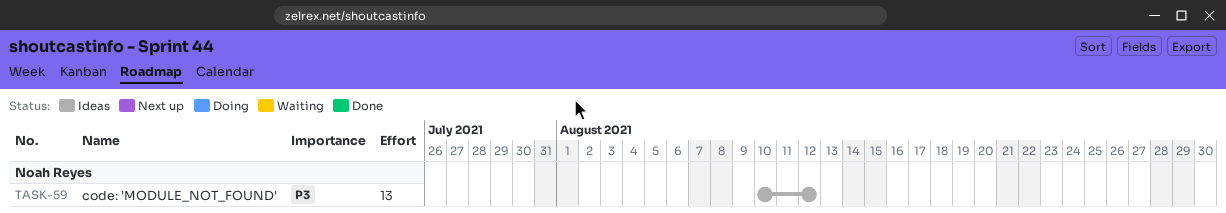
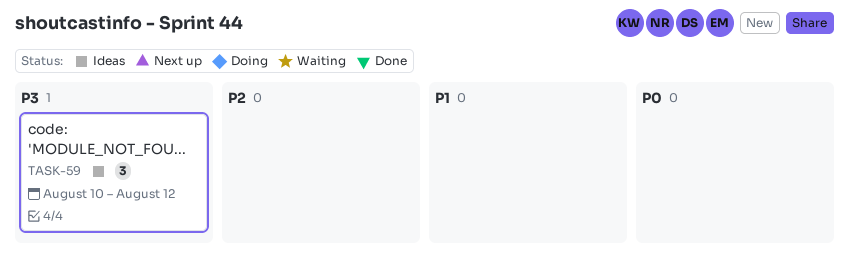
TASK-59, estimate: 13 -> 3

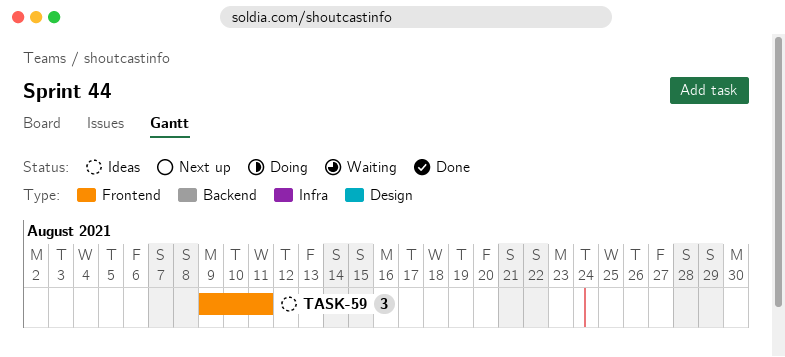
TASK-59, start: Aug 10 -> Aug 9
TASK-59, due: Aug 12 -> Aug 11

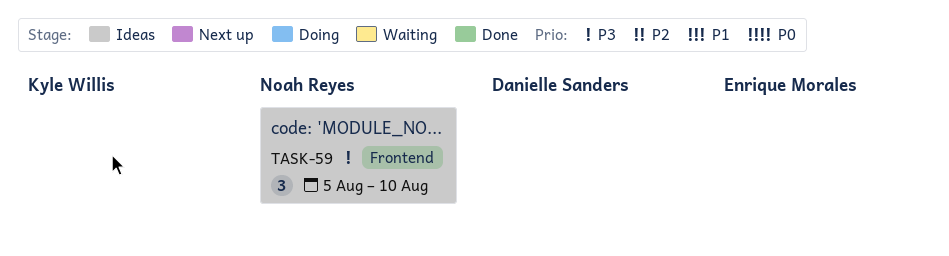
TASK-59, start: Aug 9 -> Aug 5
TASK-59, due: Aug 11 -> Aug 10

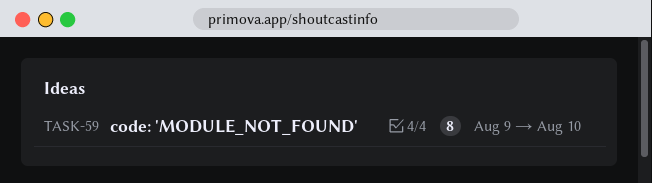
TASK-59, estimate: 3 -> 8
TASK-59, start: Aug 5 -> Aug 9

